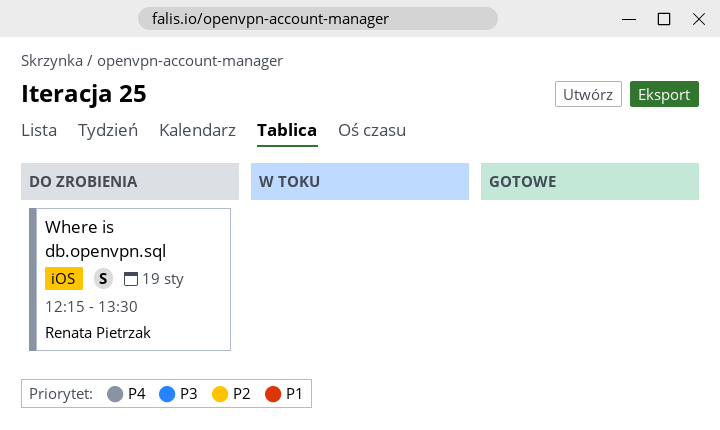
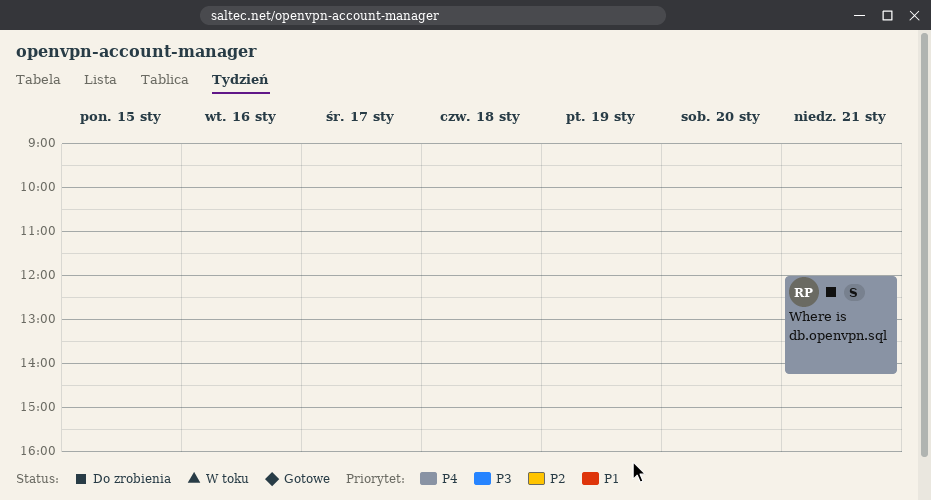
Where is db.openvpn.sql, day: Jan 19 -> Jan 21
Where is db.openvpn.sql, begins: 12:15 -> 12:00
Where is db.openvpn.sql, ends: 13:30 -> 14:15

